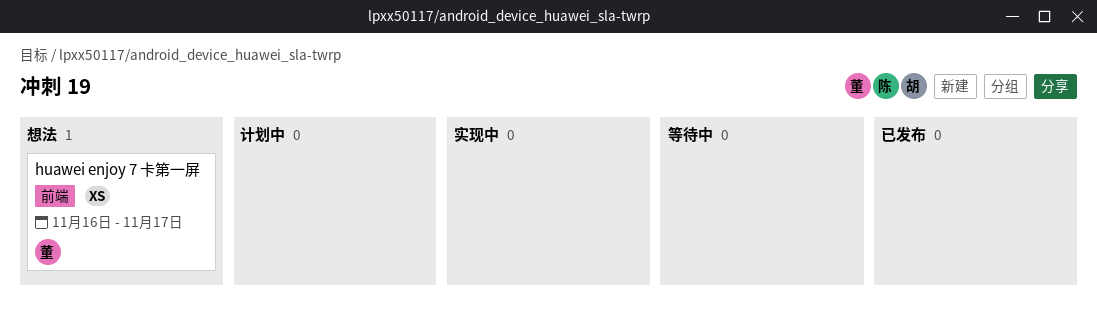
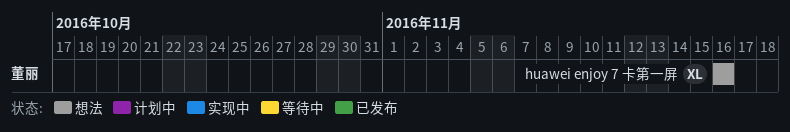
huawei enjoy 7 卡第一屏, estimate: XS -> XL
huawei enjoy 7 卡第一屏, due: Nov 17 -> Nov 16

